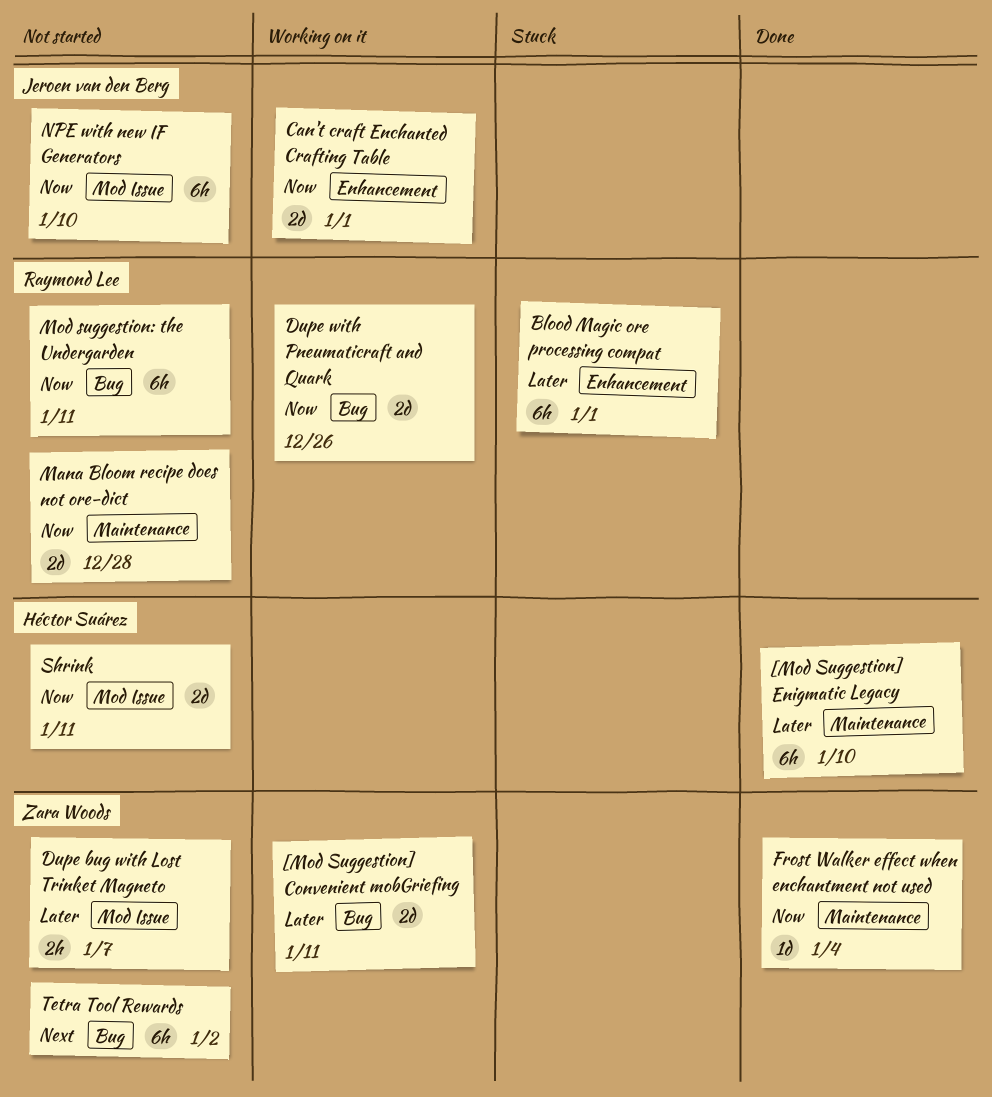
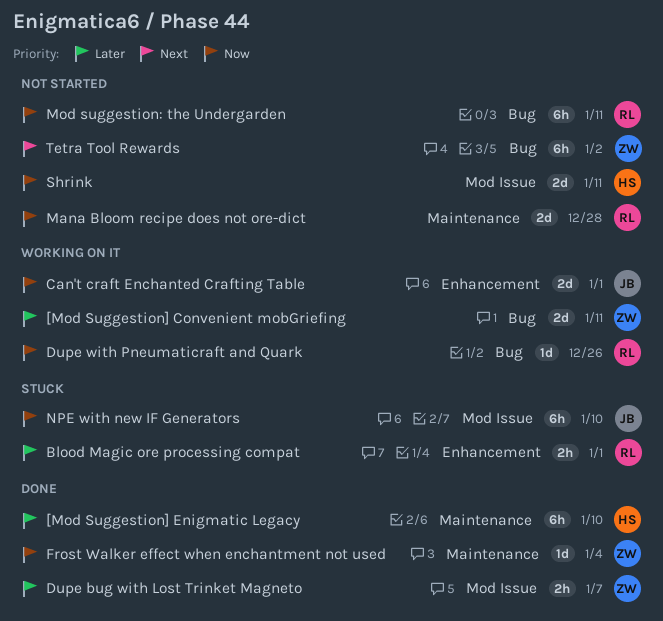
Blood Magic ore processing compat, estimate: 6h -> 2h
Dupe bug with Lost Trinket Magneto, status: Not started -> Done
Dupe with Pneumaticraft and Quark, estimate: 2d -> 1d
NPE with new IF Generators, status: Not started -> Stuck

